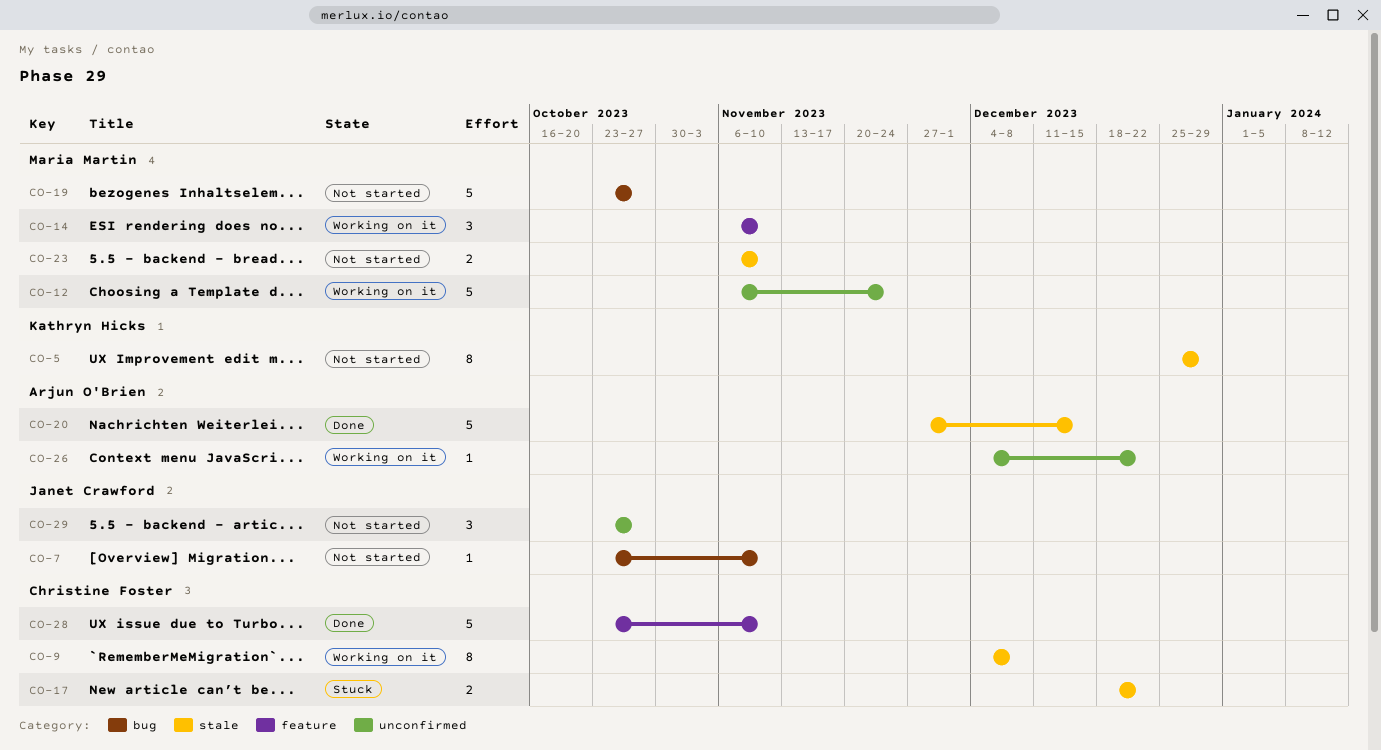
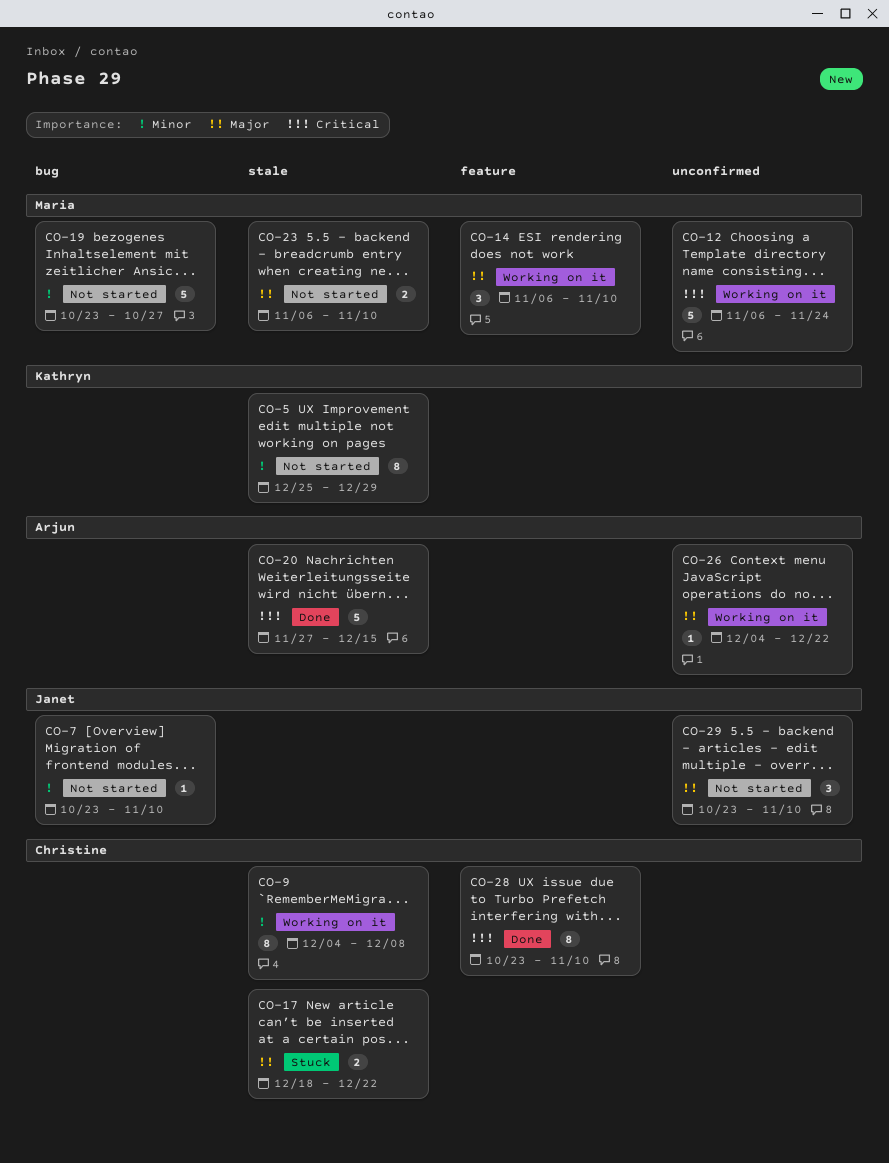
CO-28, estimate: 5 -> 8
CO-29, due: Oct 27 -> Nov 10

